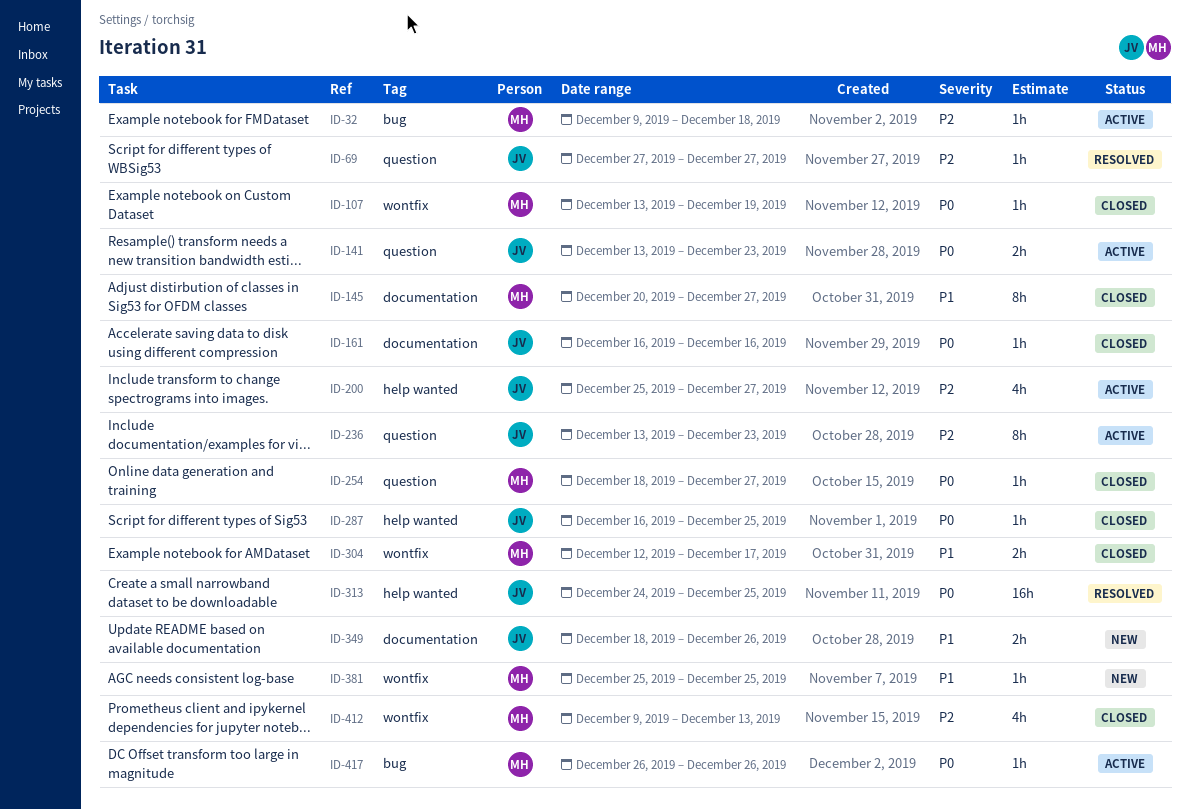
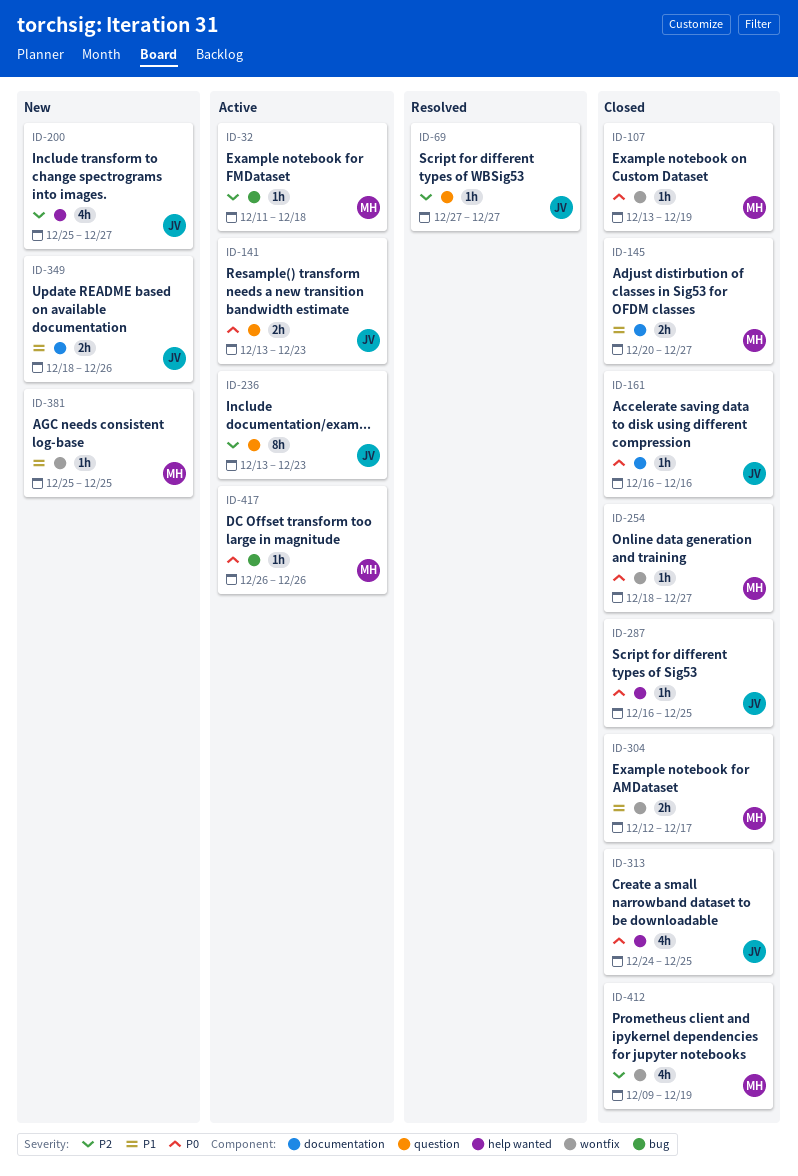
ID-32, start: Dec 9 -> Dec 11
ID-145, estimate: 8h -> 2h
ID-200, status: Active -> New
ID-254, label: question -> wontfix
ID-313, status: Resolved -> Closed
ID-313, estimate: 16h -> 4h
ID-412, due: Dec 13 -> Dec 19

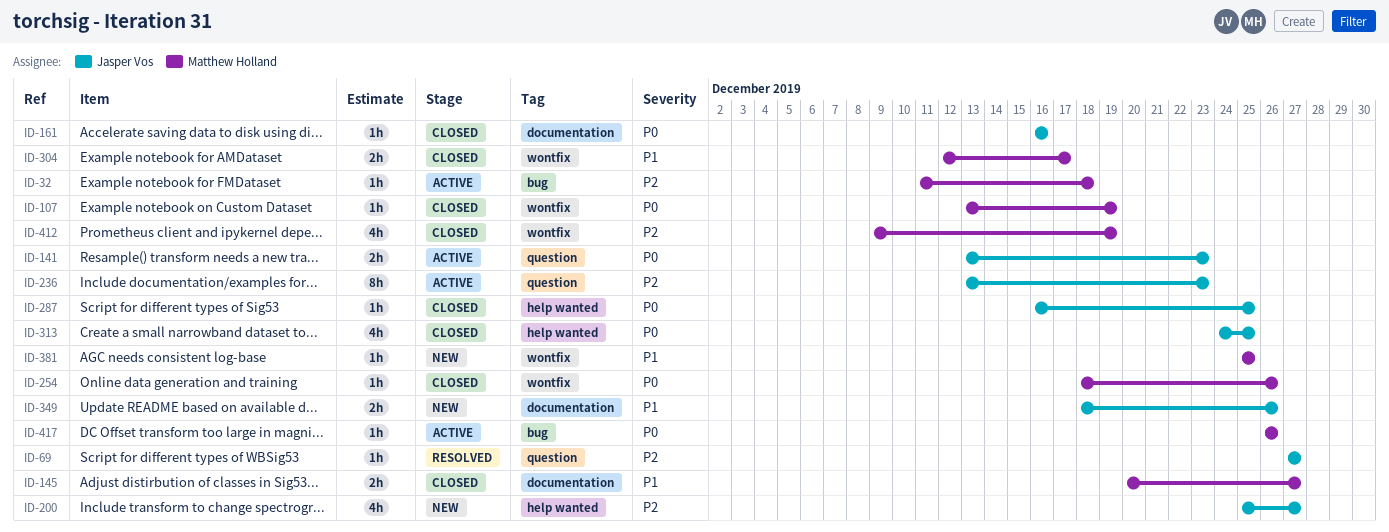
ID-254, due: Dec 27 -> Dec 26

